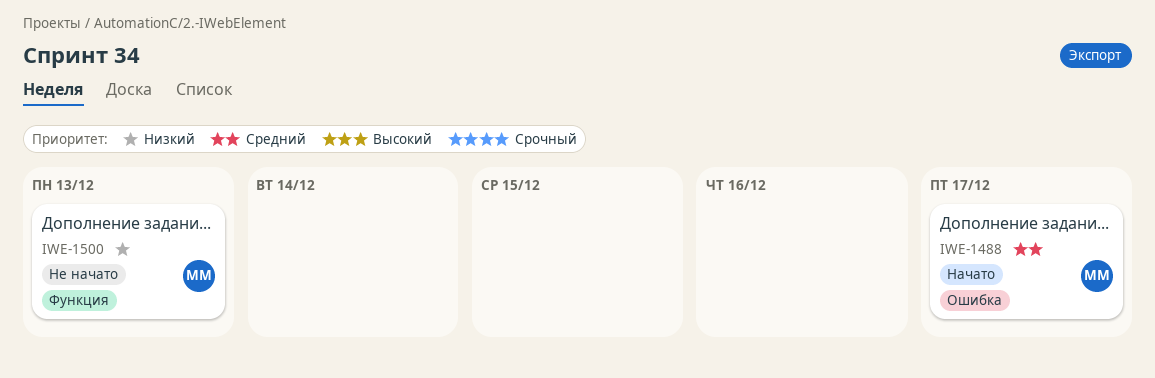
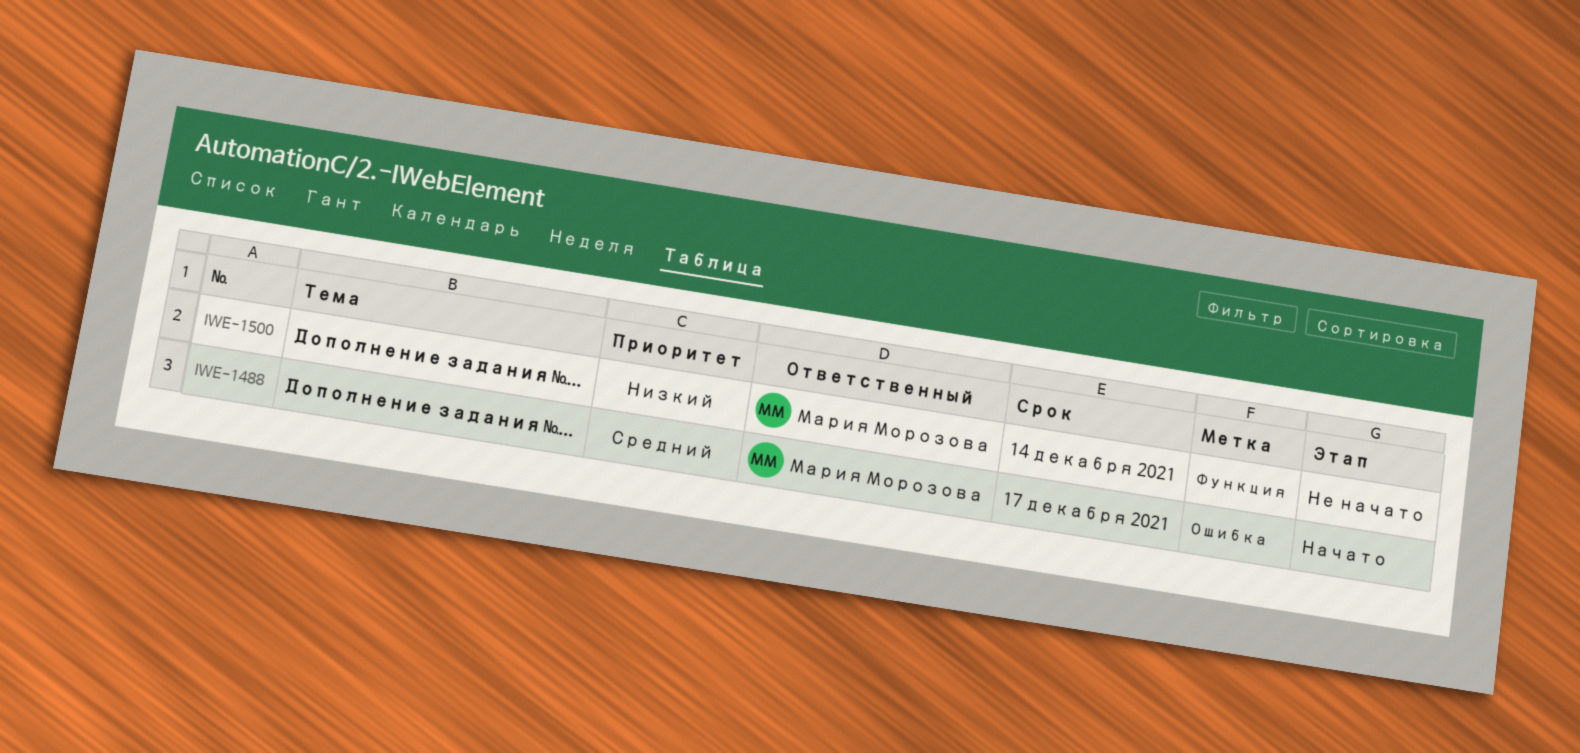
IWE-1500, due: Dec 13 -> Dec 14

